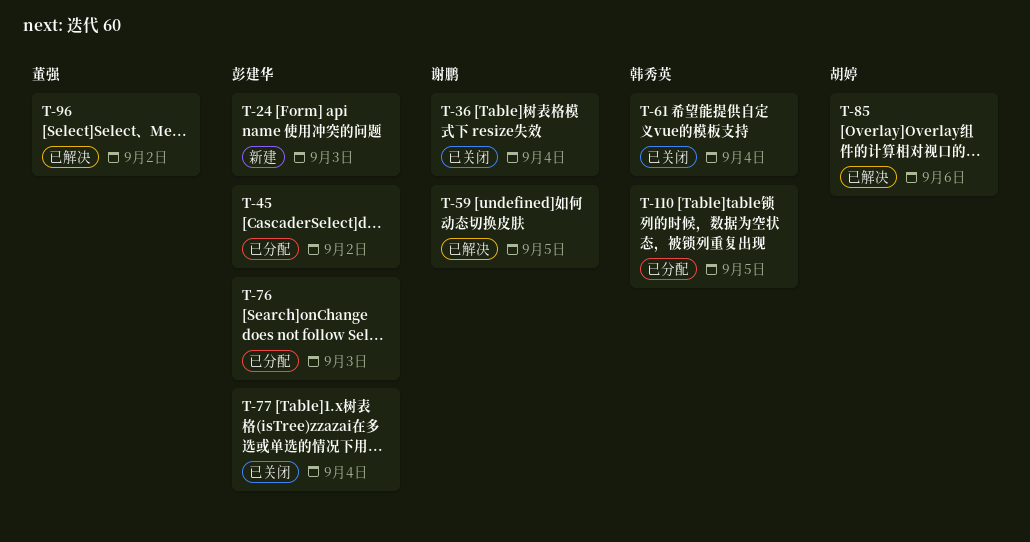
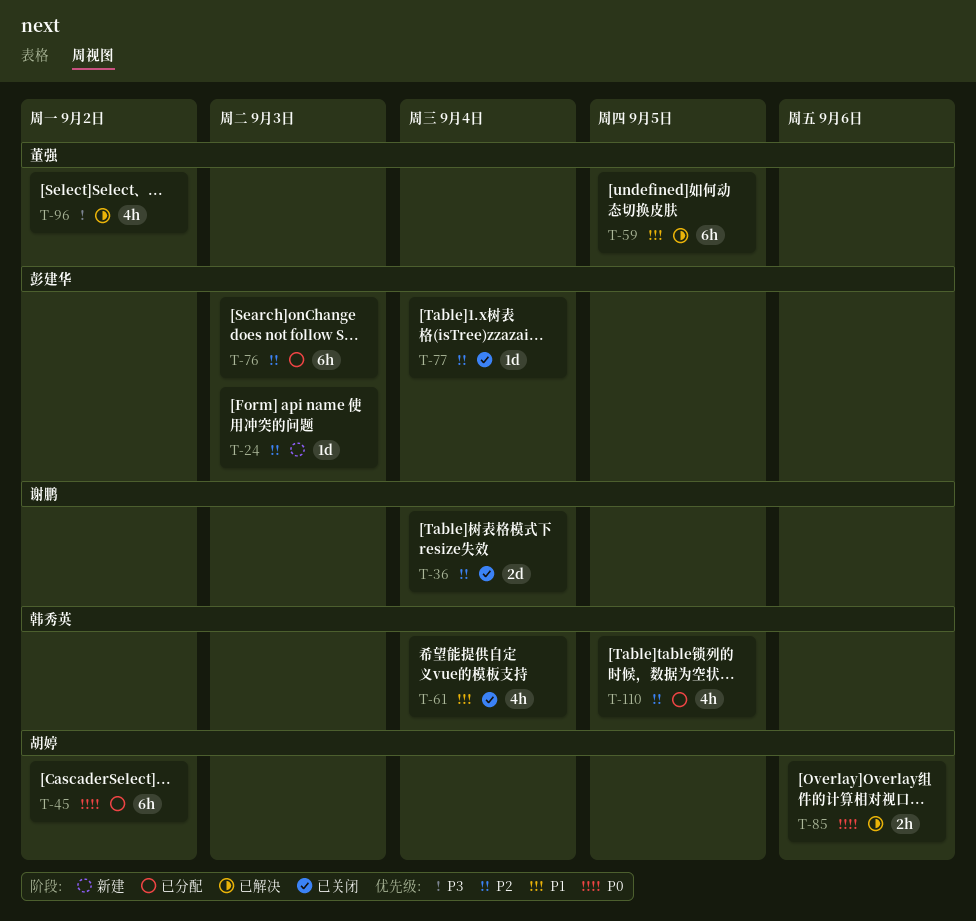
T-45, owner: 彭建华 -> 胡婷
T-59, owner: 谢鹏 -> 董强

